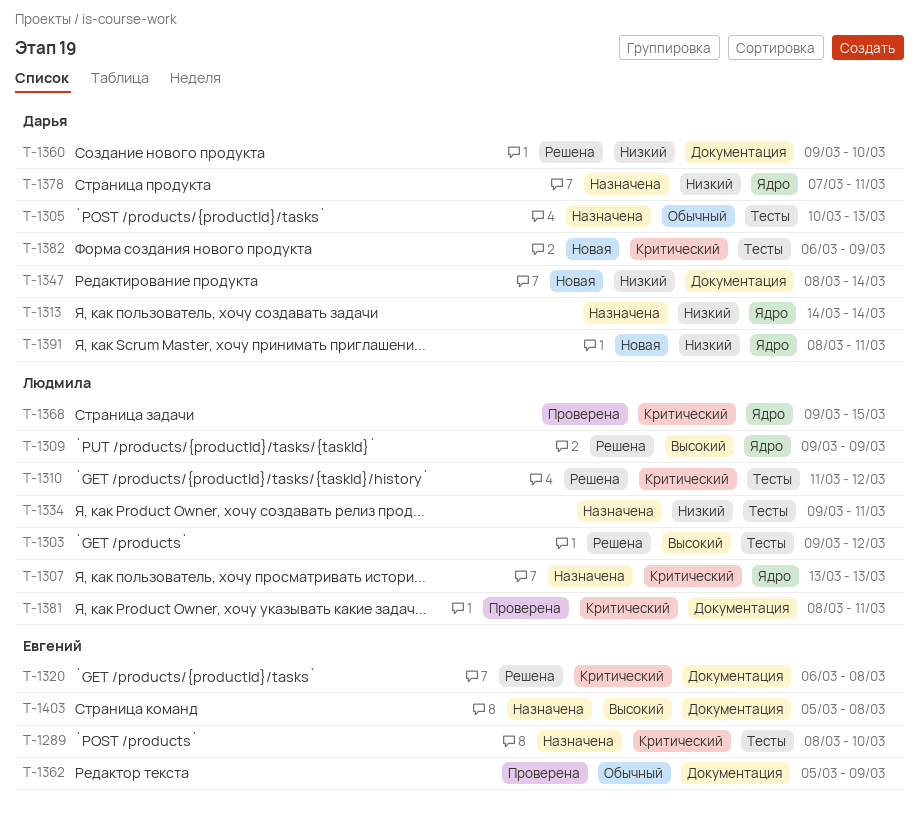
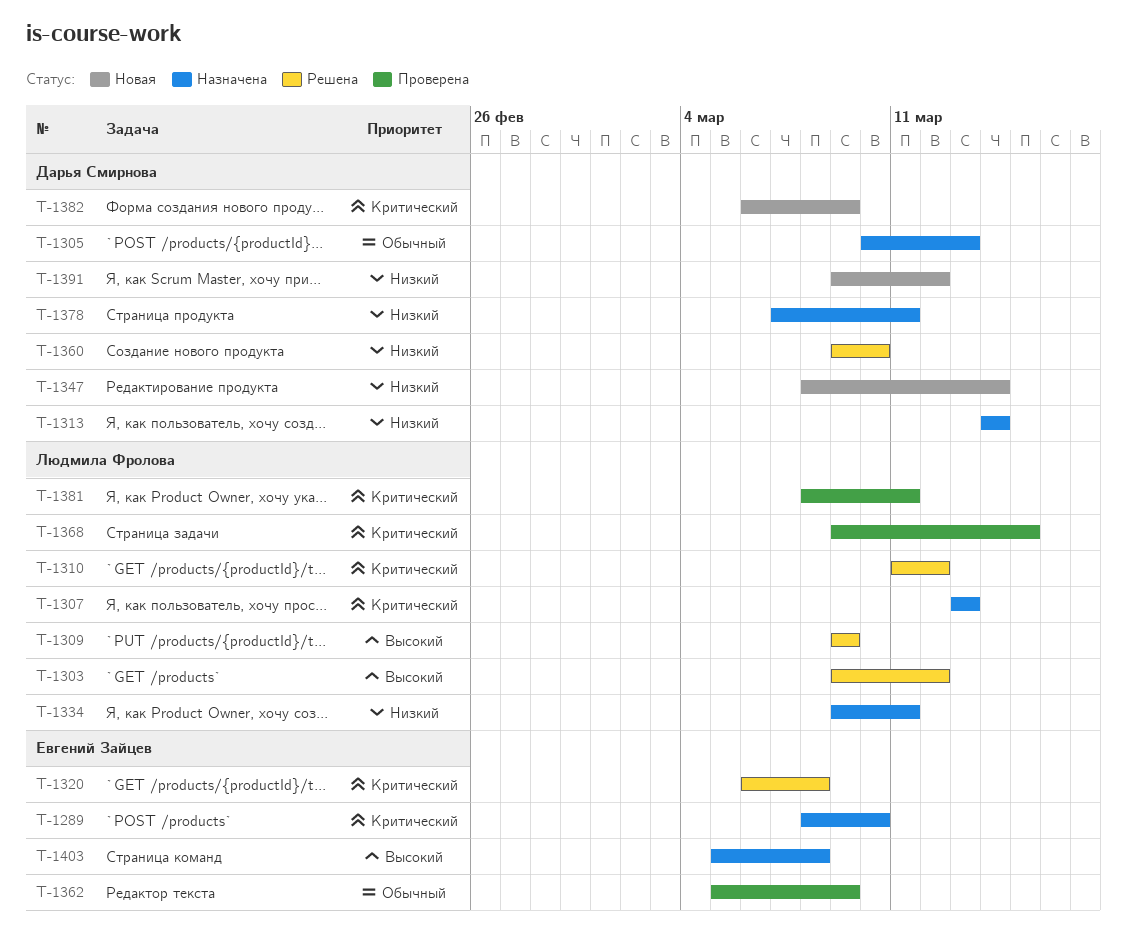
T-1391, start: Mar 8 -> Mar 9
T-1391, due: Mar 11 -> Mar 12

